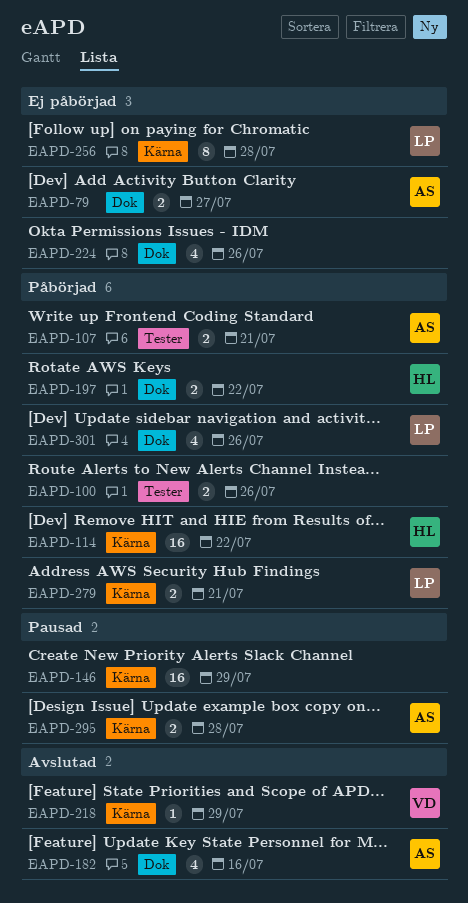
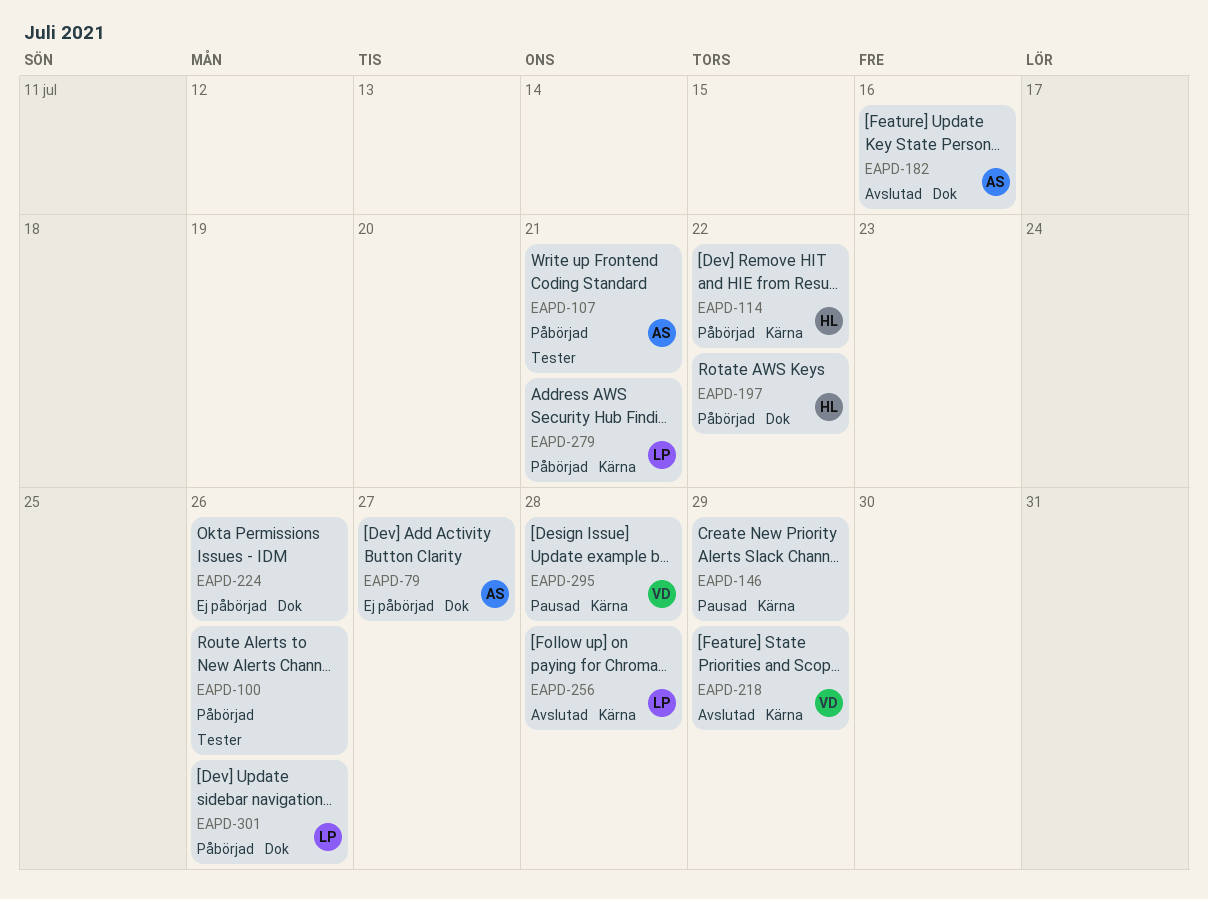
EAPD-256, status: Ej påbörjad -> Avslutad
EAPD-295, owner: AS -> VD

